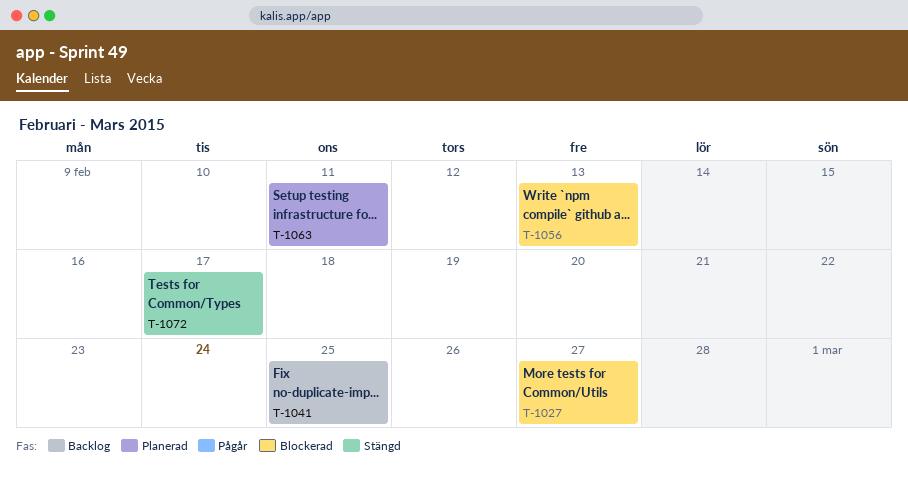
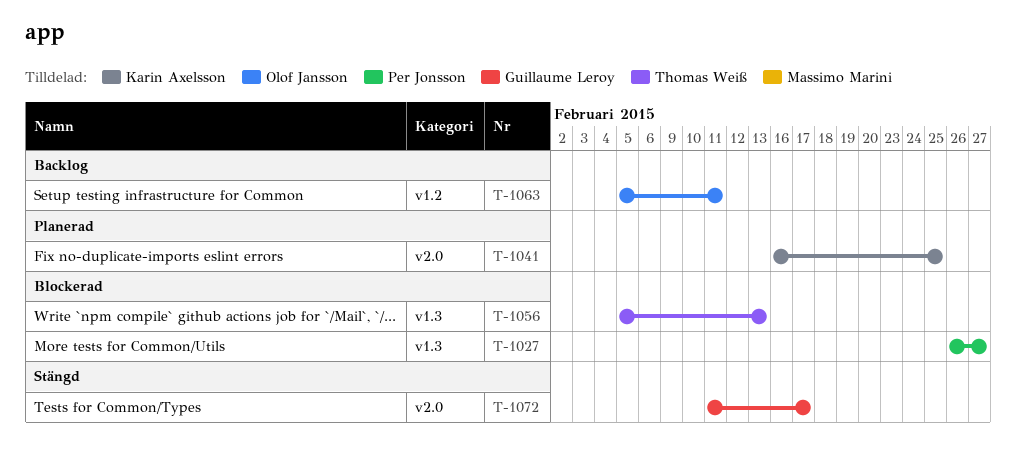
T-1041, status: Backlog -> Planerad
T-1063, status: Planerad -> Backlog

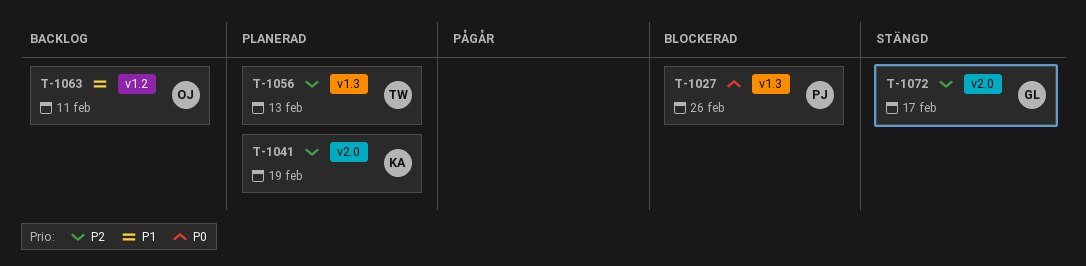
T-1027, due: Feb 27 -> Feb 26
T-1041, due: Feb 25 -> Feb 19
T-1056, status: Blockerad -> Planerad

